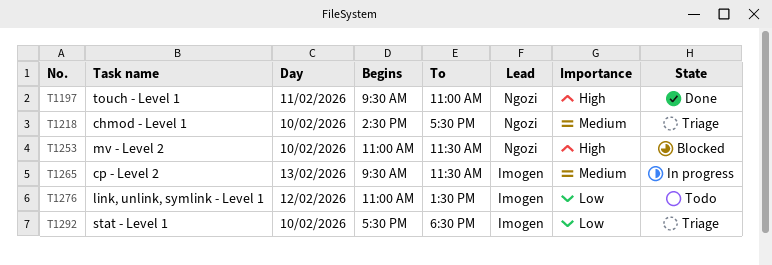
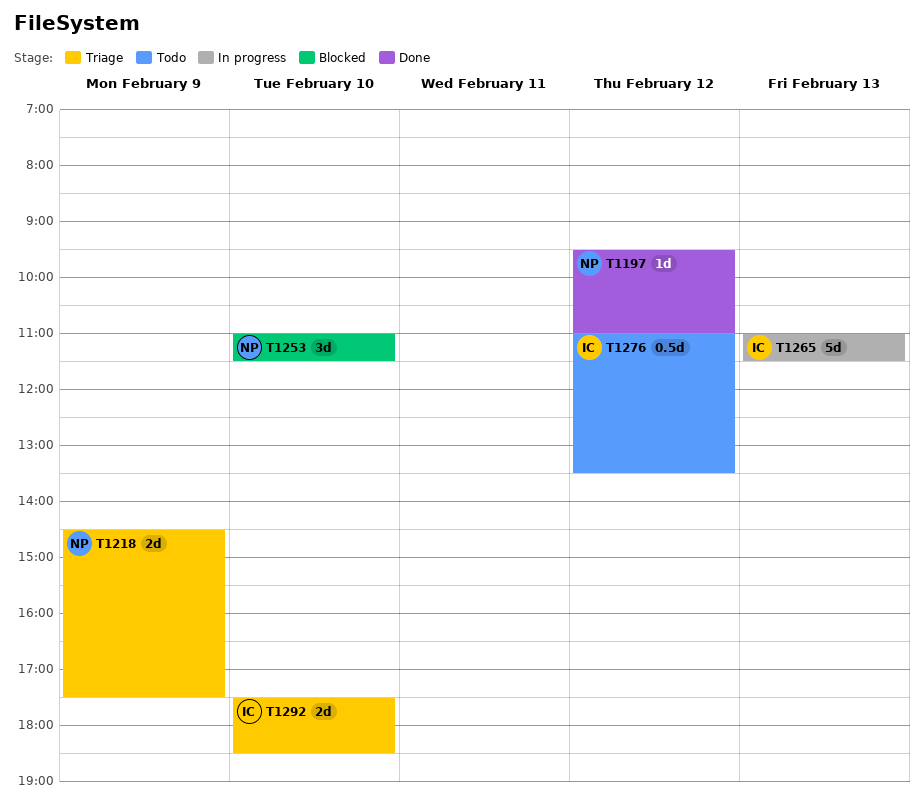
T1197, day: Feb 11 -> Feb 12
T1218, day: Feb 10 -> Feb 9
T1265, begins: 09:30 -> 11:00

